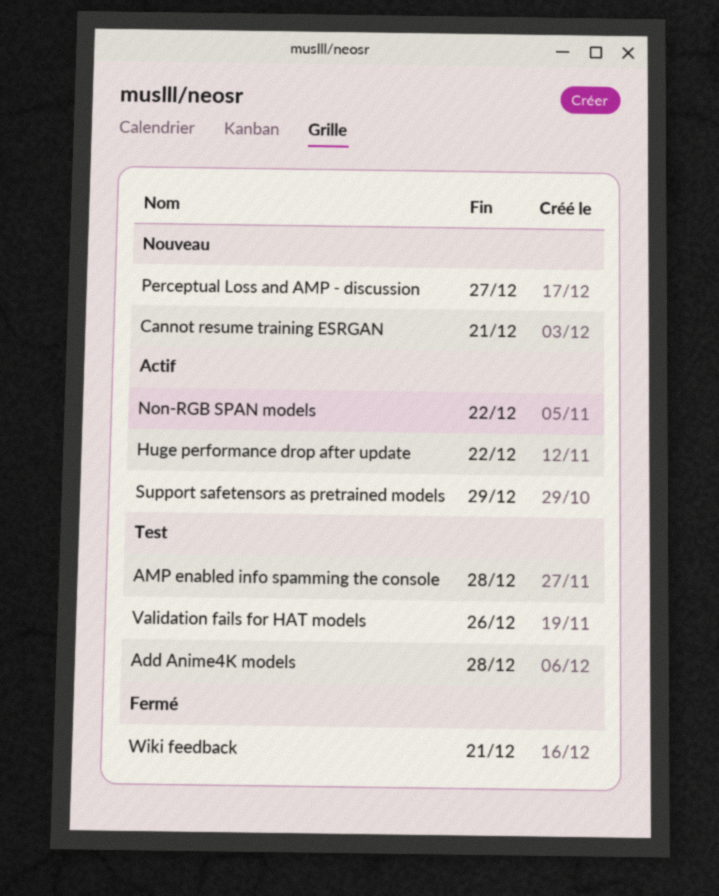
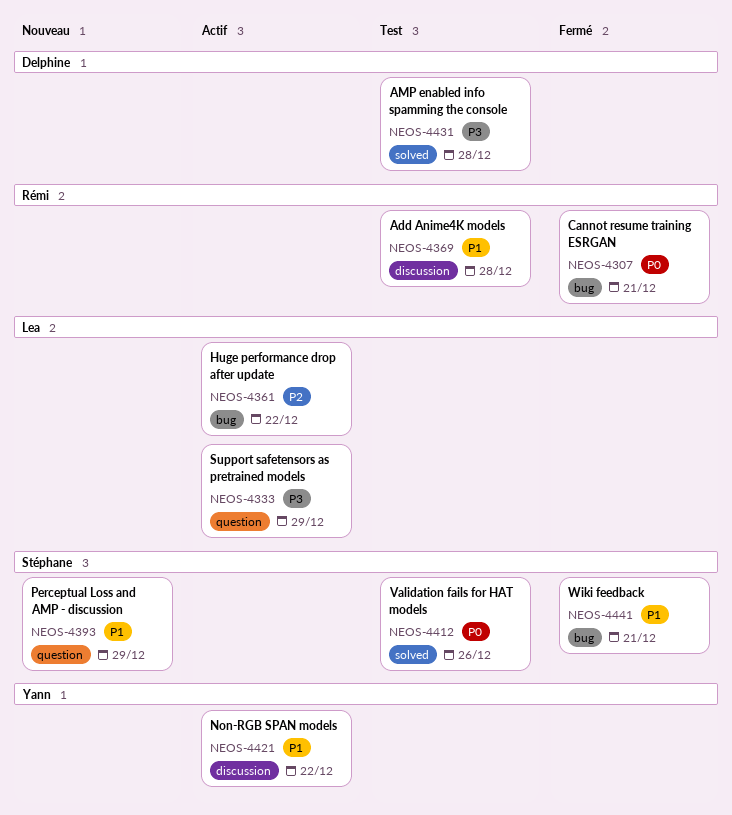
Cannot resume training ESRGAN, status: Nouveau -> Fermé
Perceptual Loss and AMP - discussion, due: Dec 27 -> Dec 29

